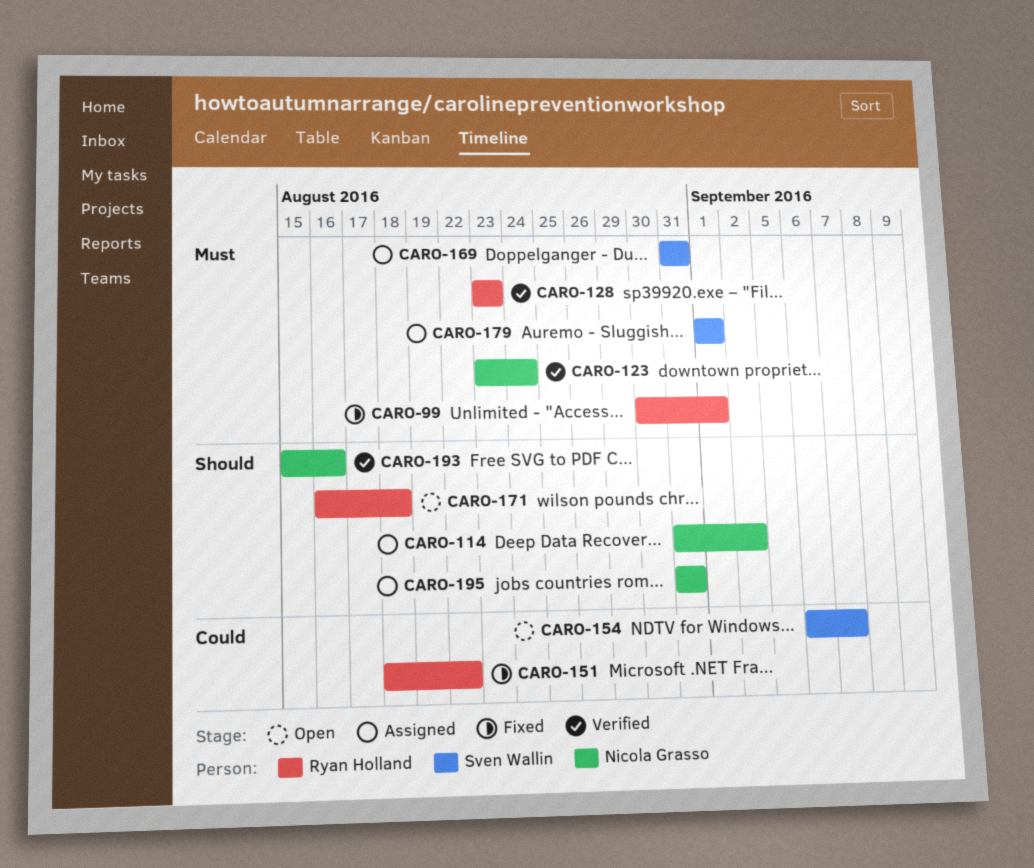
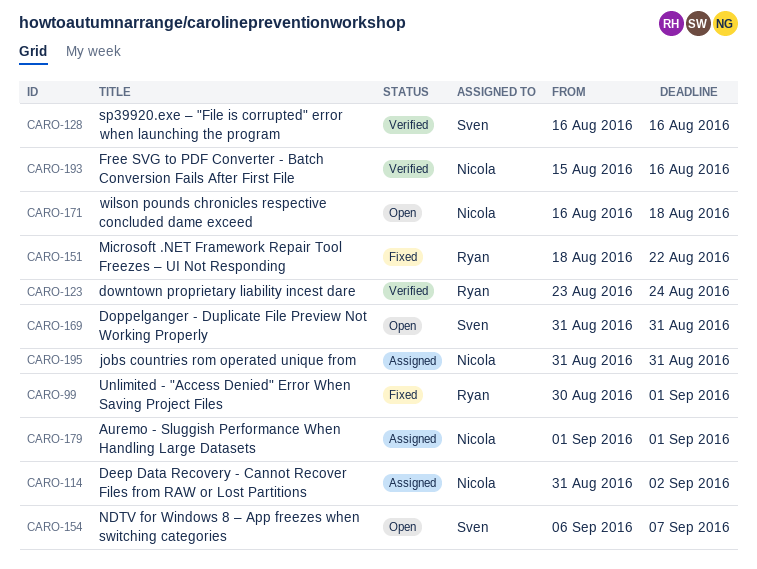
CARO-123, owner: Nicola Grasso -> Ryan Holland
CARO-128, owner: Ryan Holland -> Sven Wallin
CARO-128, start: Aug 23 -> Aug 16
CARO-128, due: Aug 23 -> Aug 16
CARO-169, status: Assigned -> Open
CARO-171, owner: Ryan Holland -> Nicola Grasso
CARO-179, owner: Sven Wallin -> Nicola Grasso

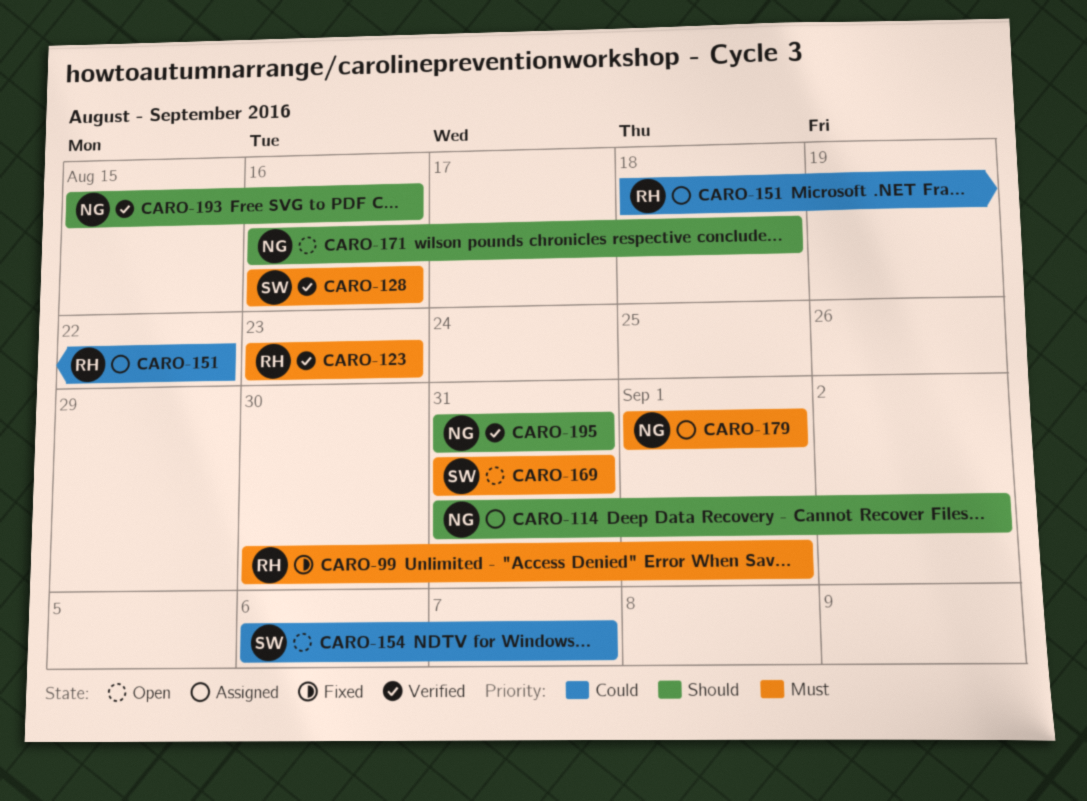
CARO-123, due: Aug 24 -> Aug 23
CARO-151, status: Fixed -> Assigned
CARO-195, status: Assigned -> Verified

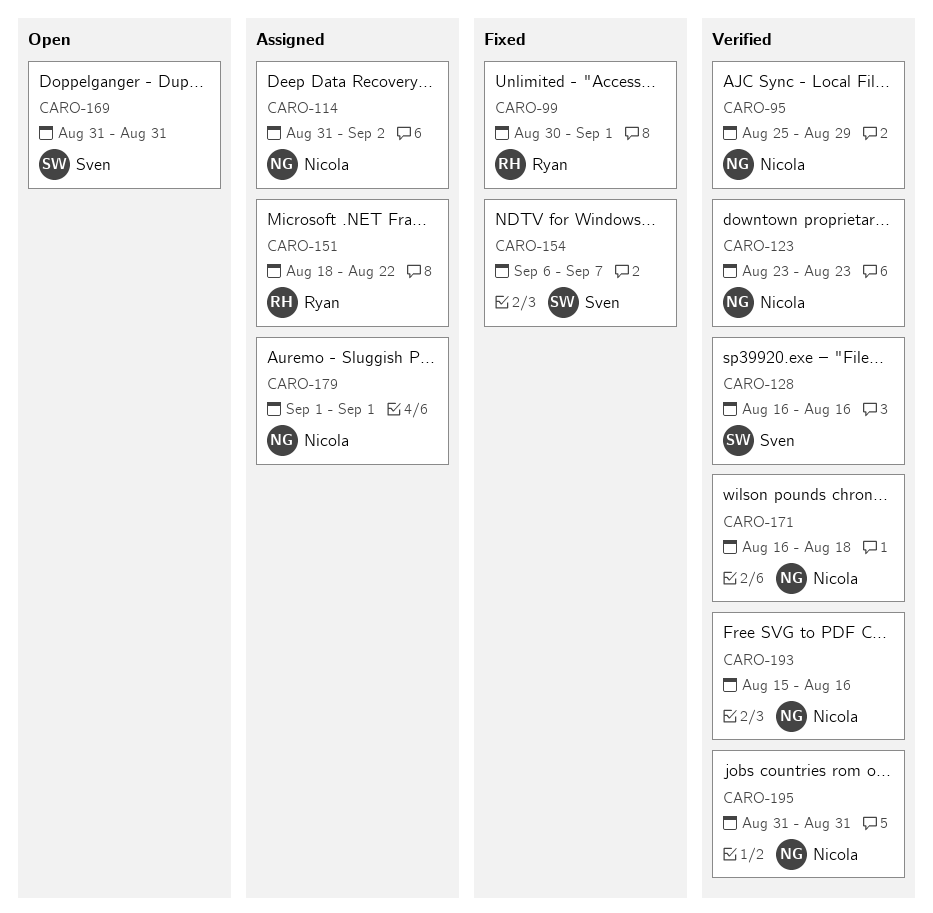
CARO-95: none -> present
CARO-123, owner: Ryan -> Nicola
CARO-154, status: Open -> Fixed
CARO-171, status: Open -> Verified

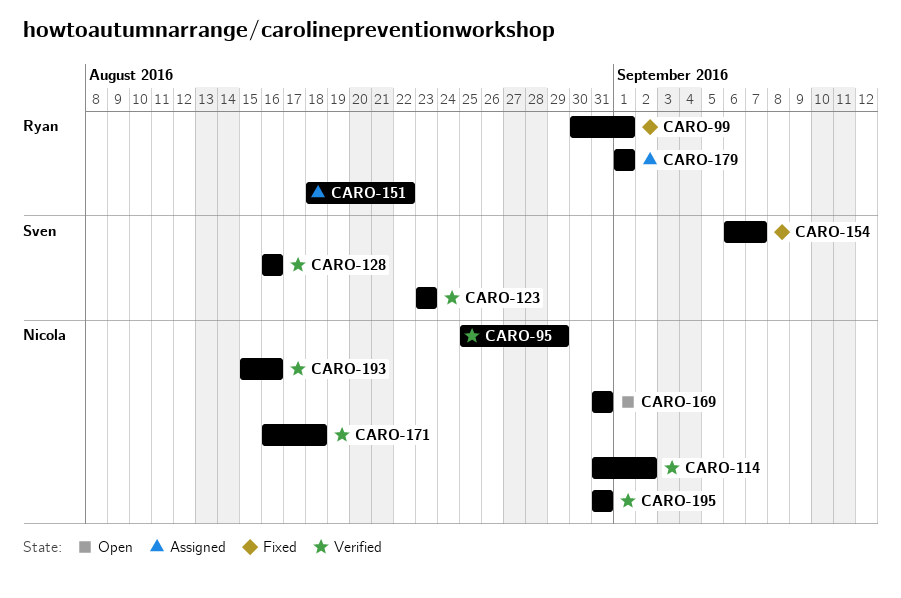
CARO-114, status: Assigned -> Verified
CARO-123, owner: Nicola -> Sven
CARO-169, owner: Sven -> Nicola
CARO-179, owner: Nicola -> Ryan

